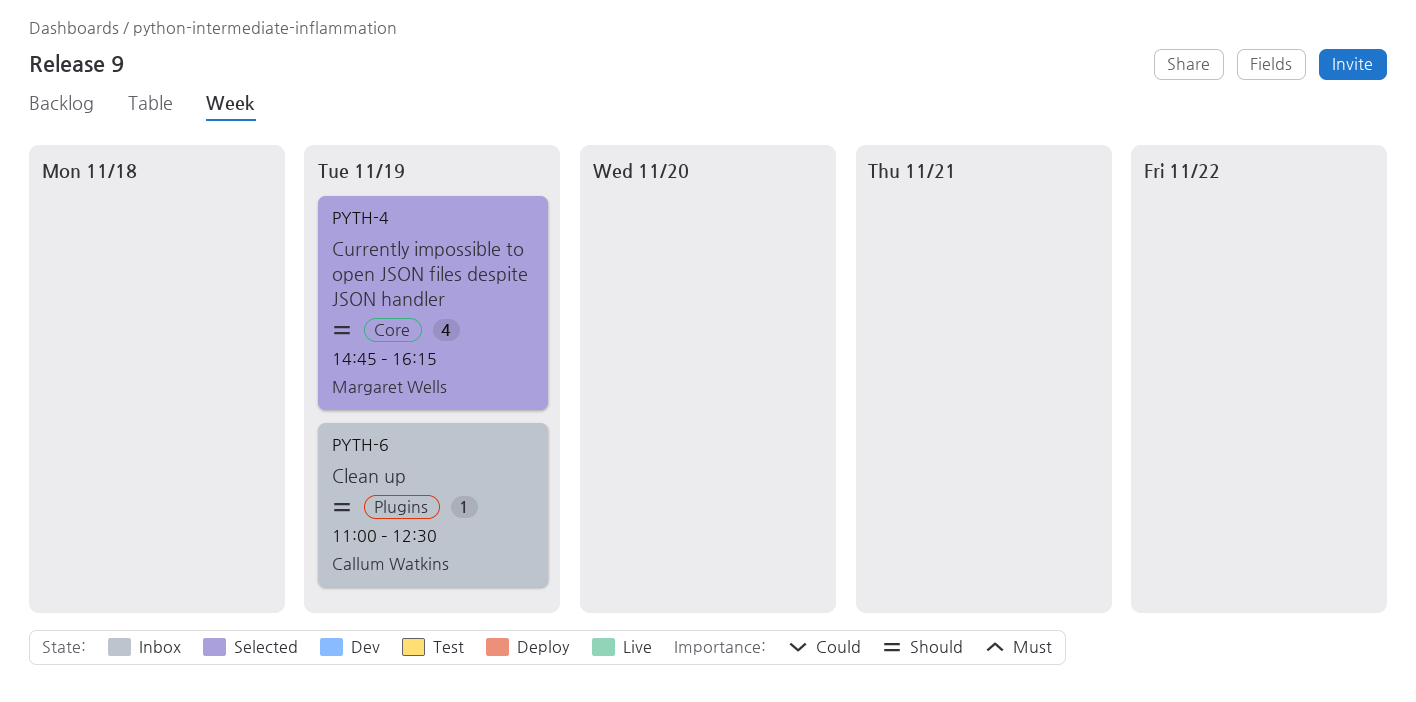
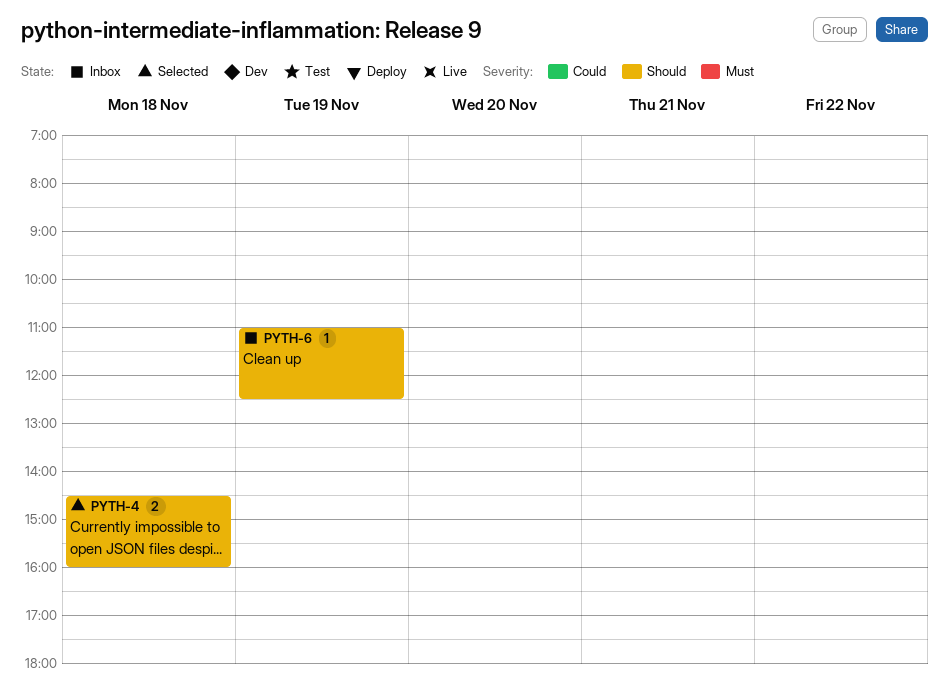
PYTH-4, estimate: 4 -> 2
PYTH-4, day: Nov 19 -> Nov 18
PYTH-4, begins: 14:45 -> 14:30
PYTH-4, ends: 16:15 -> 16:00

